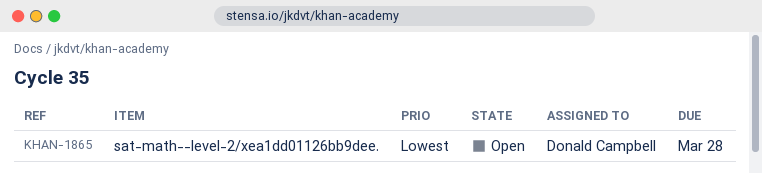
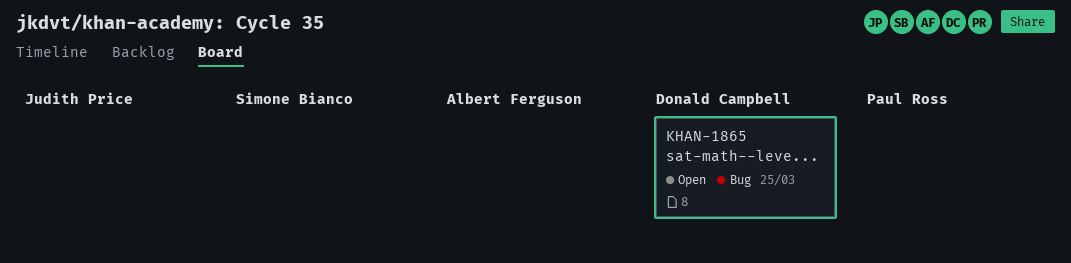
KHAN-1865, due: Mar 28 -> Mar 25

